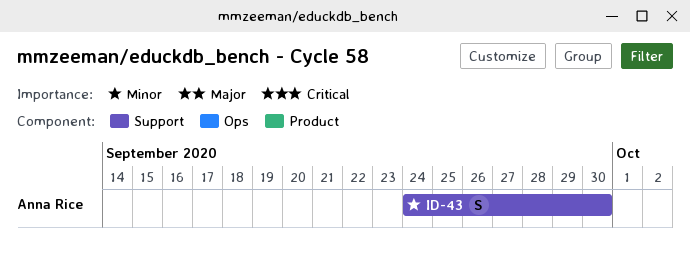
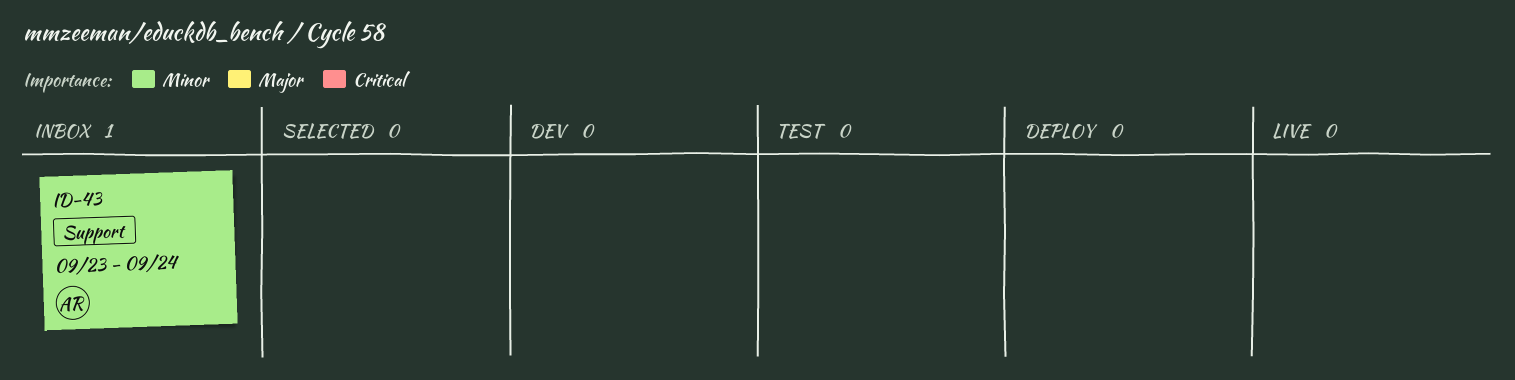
ID-43, start: Sep 24 -> Sep 23
ID-43, due: Sep 30 -> Sep 24

